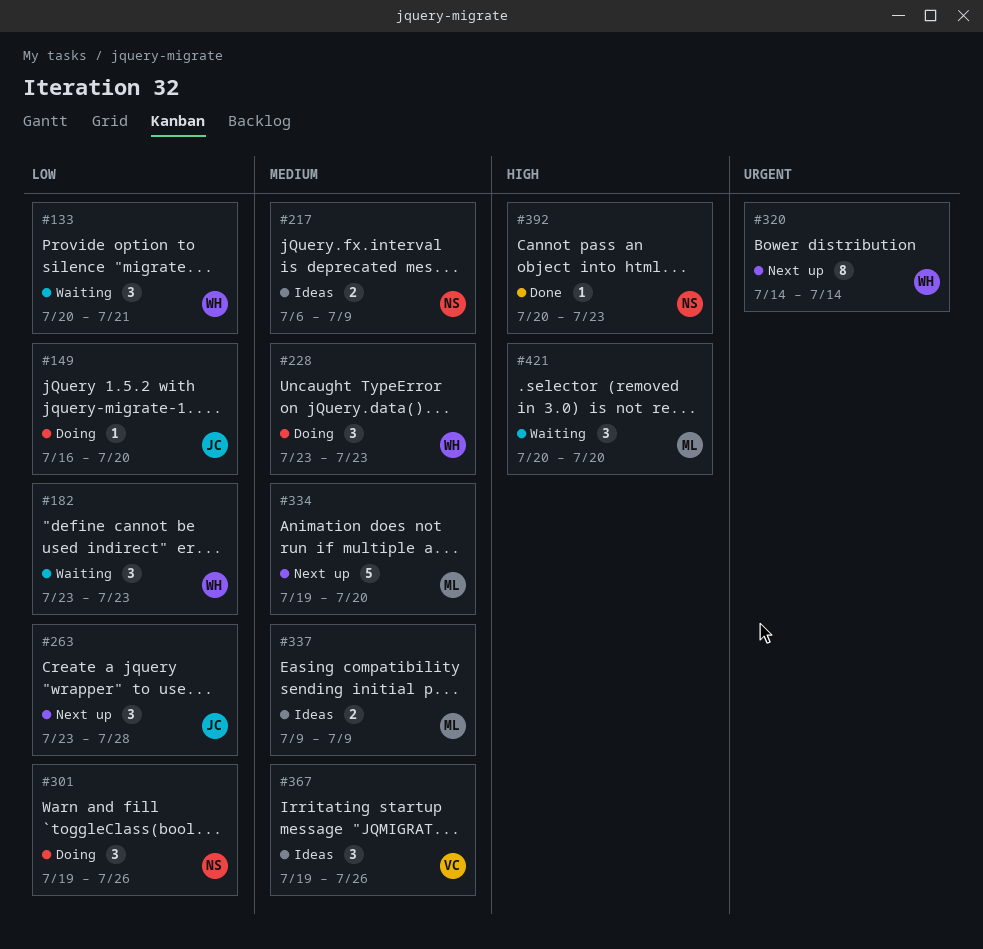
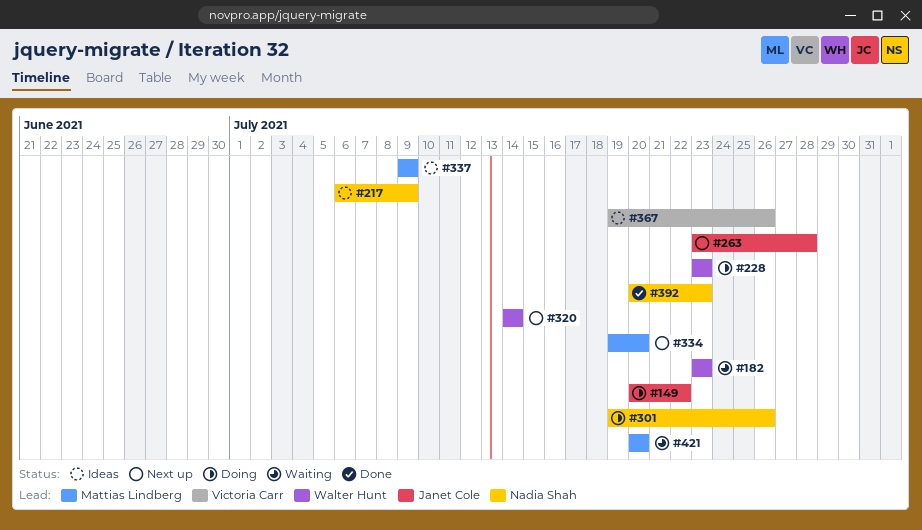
#133: present -> none
#149, start: Jul 16 -> Jul 20
#149, due: Jul 20 -> Jul 22

